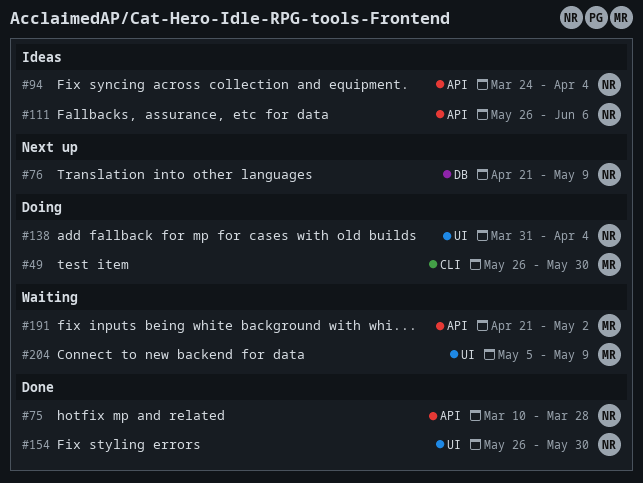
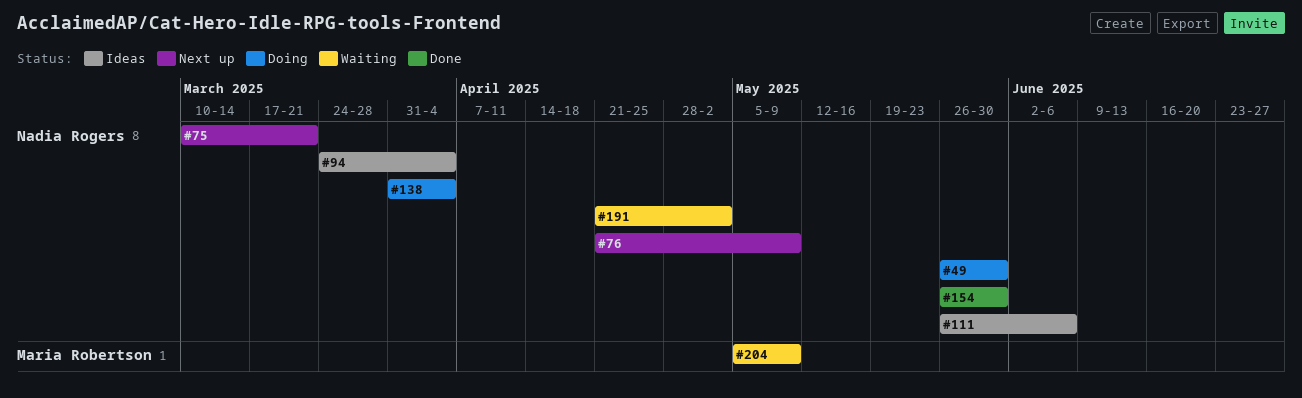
#49, owner: Maria Robertson -> Nadia Rogers
#75, status: Done -> Next up
#75, due: Mar 28 -> Mar 21
#191, owner: Maria Robertson -> Nadia Rogers

